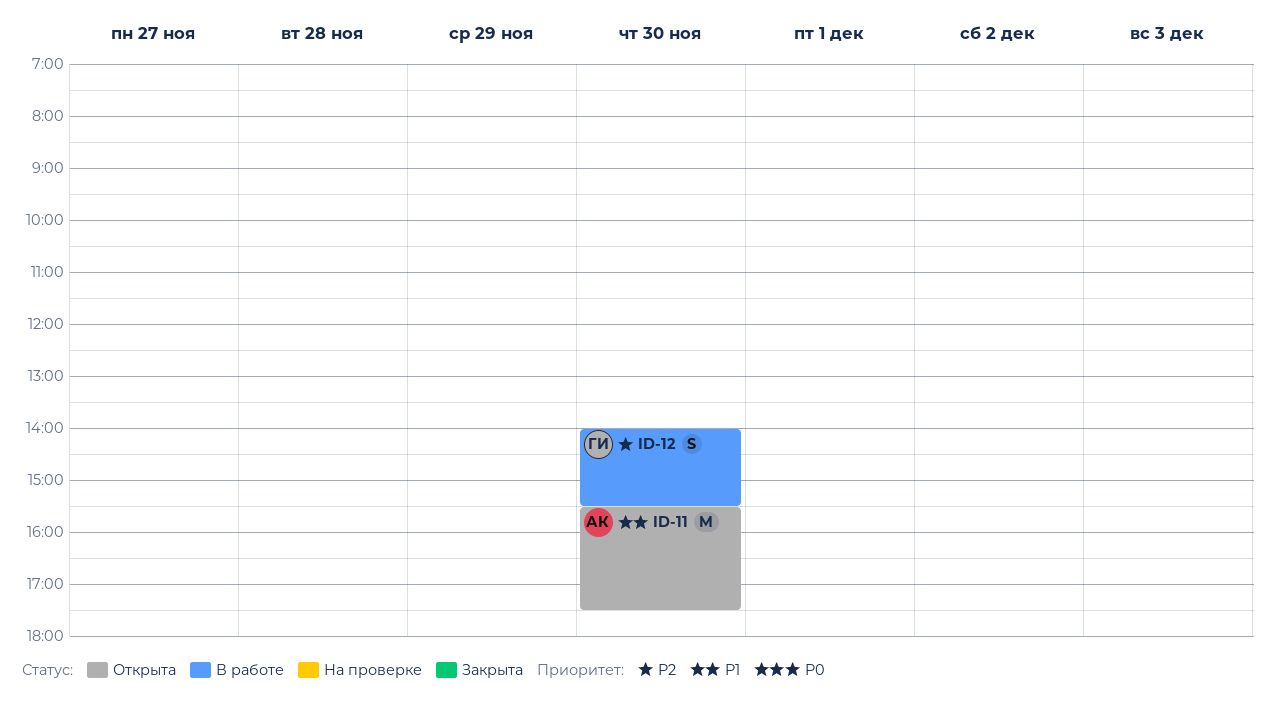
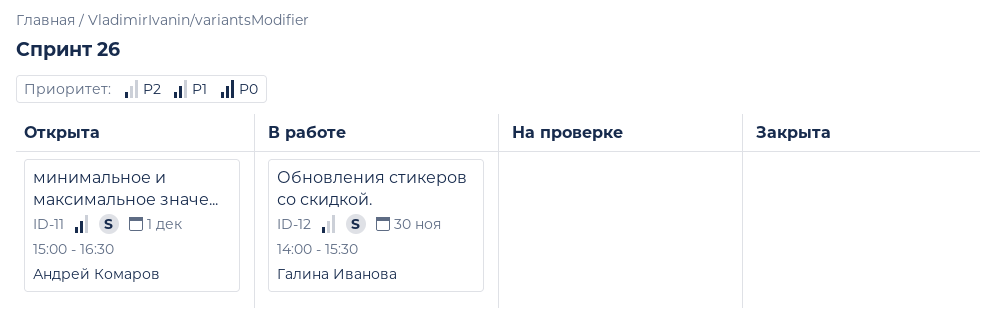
ID-11, estimate: M -> S
ID-11, day: Nov 30 -> Dec 1
ID-11, begins: 15:30 -> 15:00
ID-11, ends: 17:30 -> 16:30

